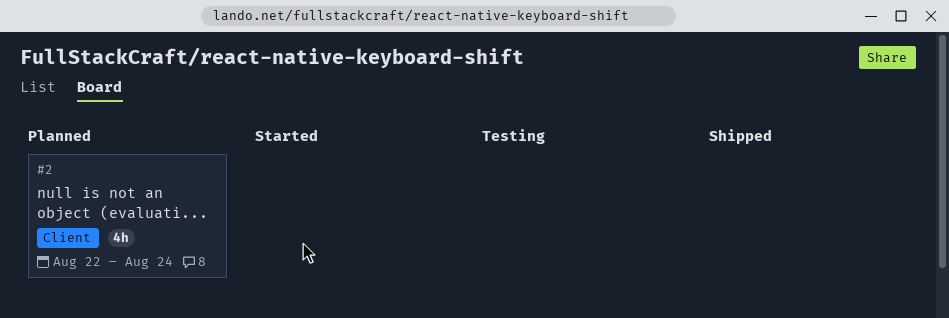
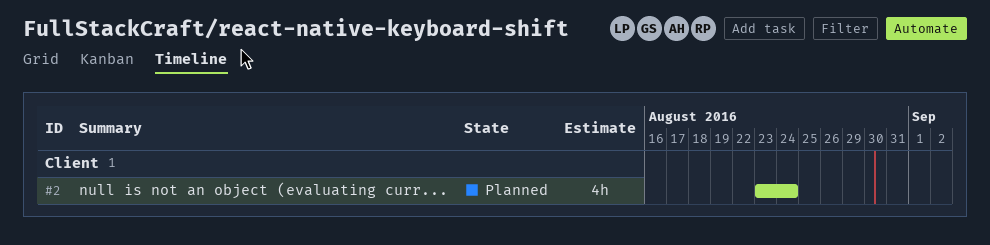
#2, start: Aug 22 -> Aug 23

